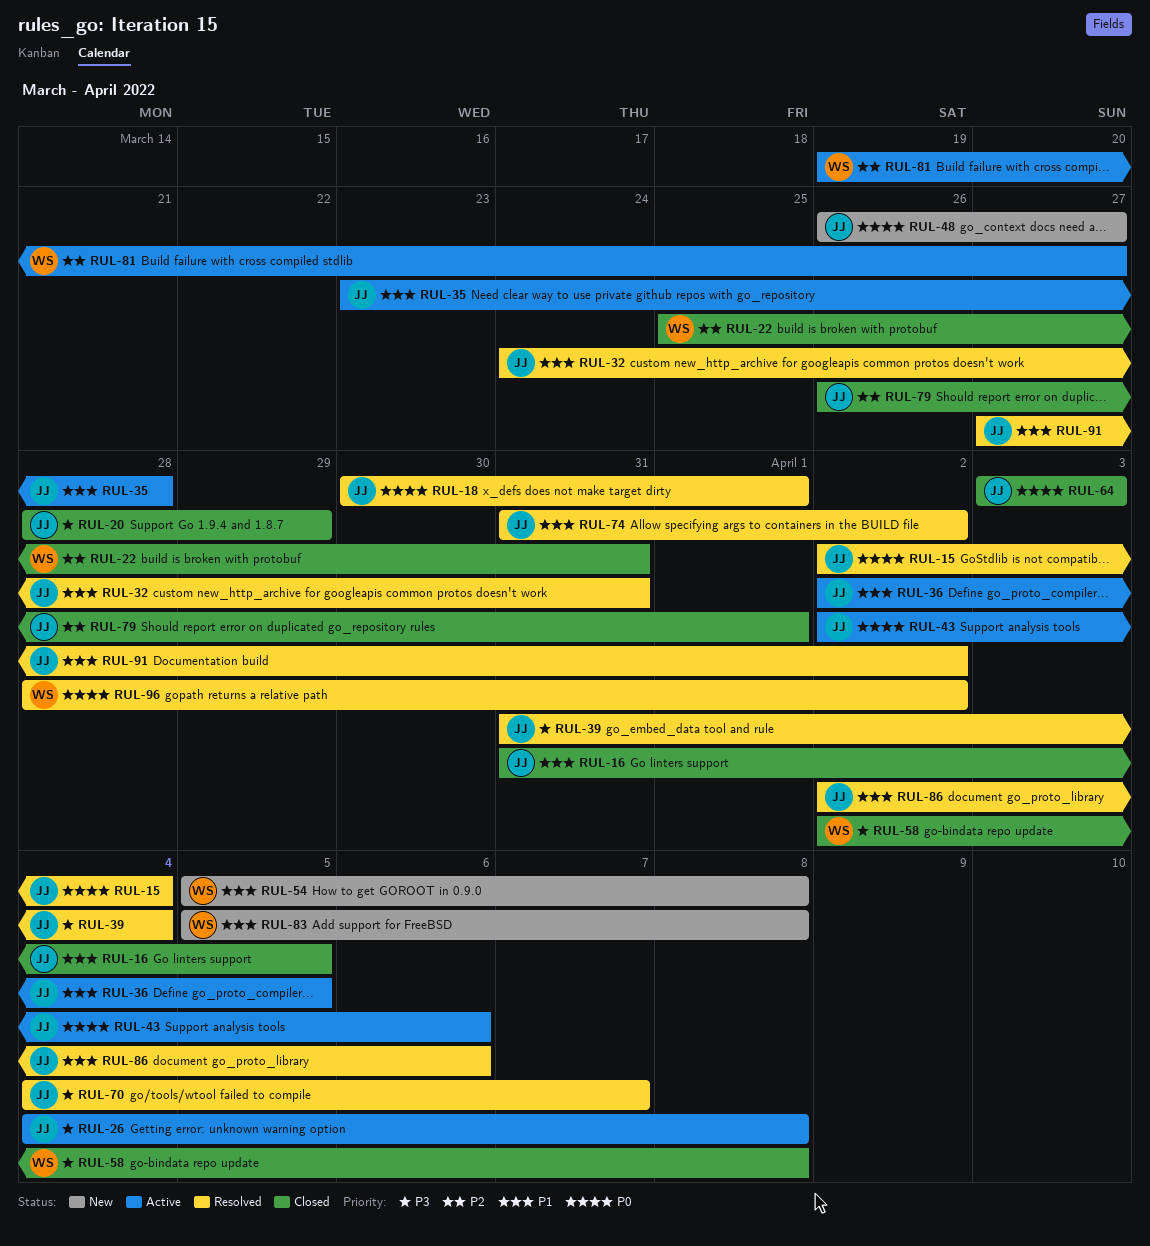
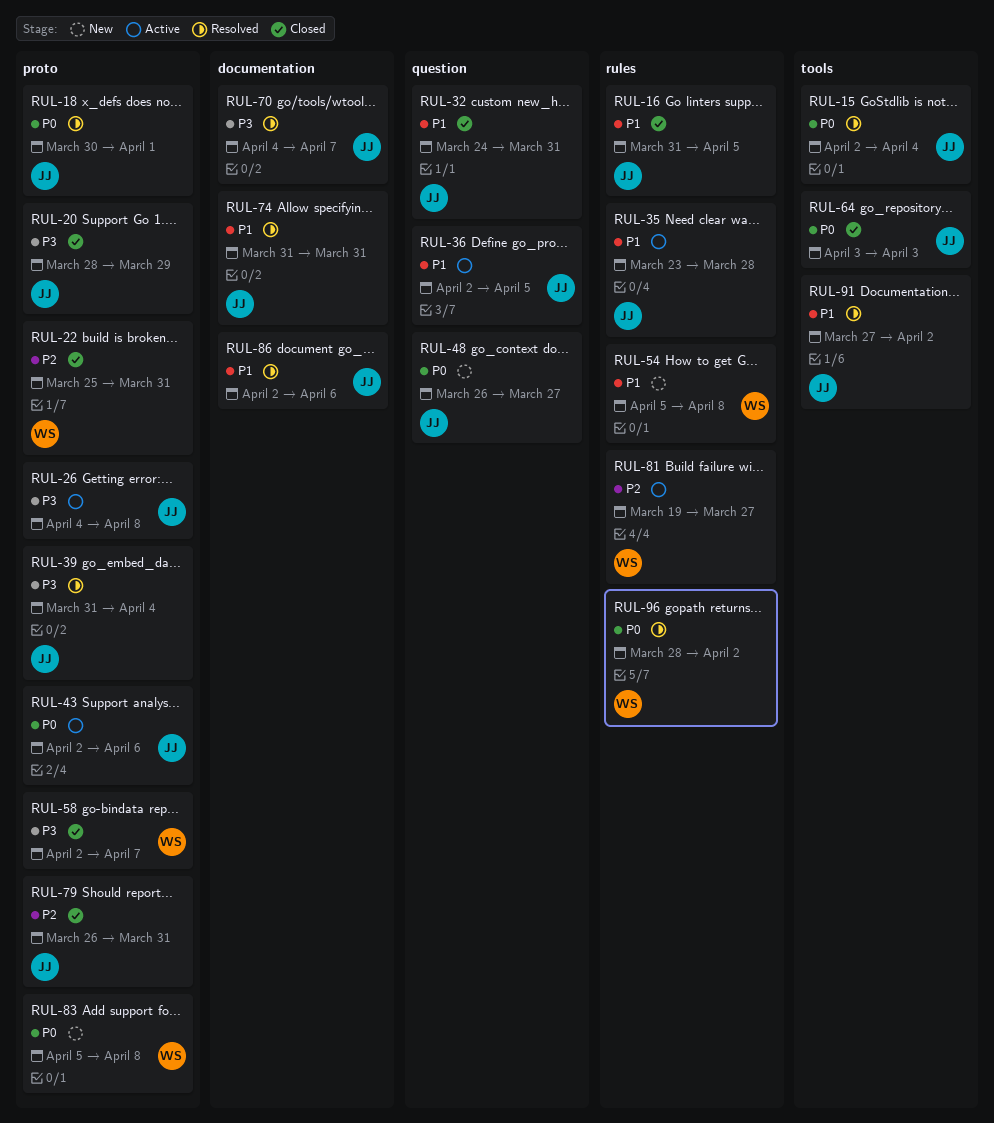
RUL-32, status: Resolved -> Closed
RUL-58, due: Apr 8 -> Apr 7
RUL-74, due: Apr 2 -> Mar 31
RUL-79, due: Apr 1 -> Mar 31
RUL-83, priority: P1 -> P0

